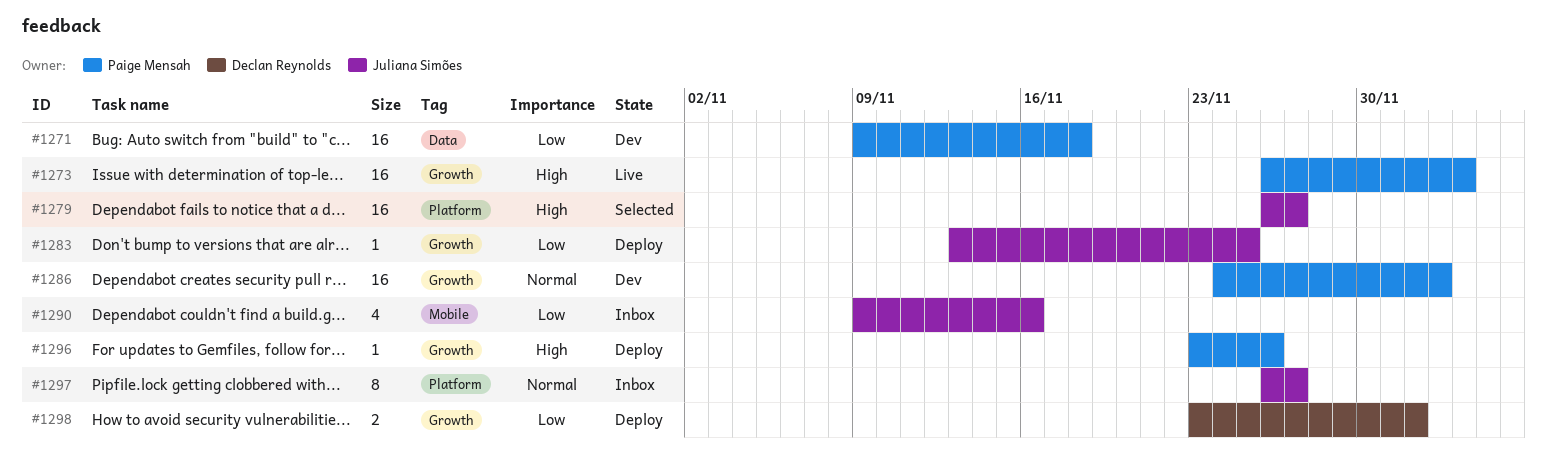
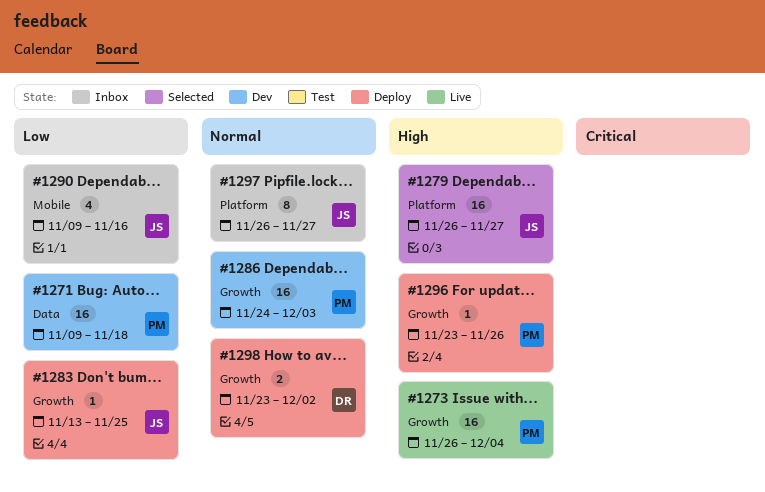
#1298, priority: Low -> Normal

